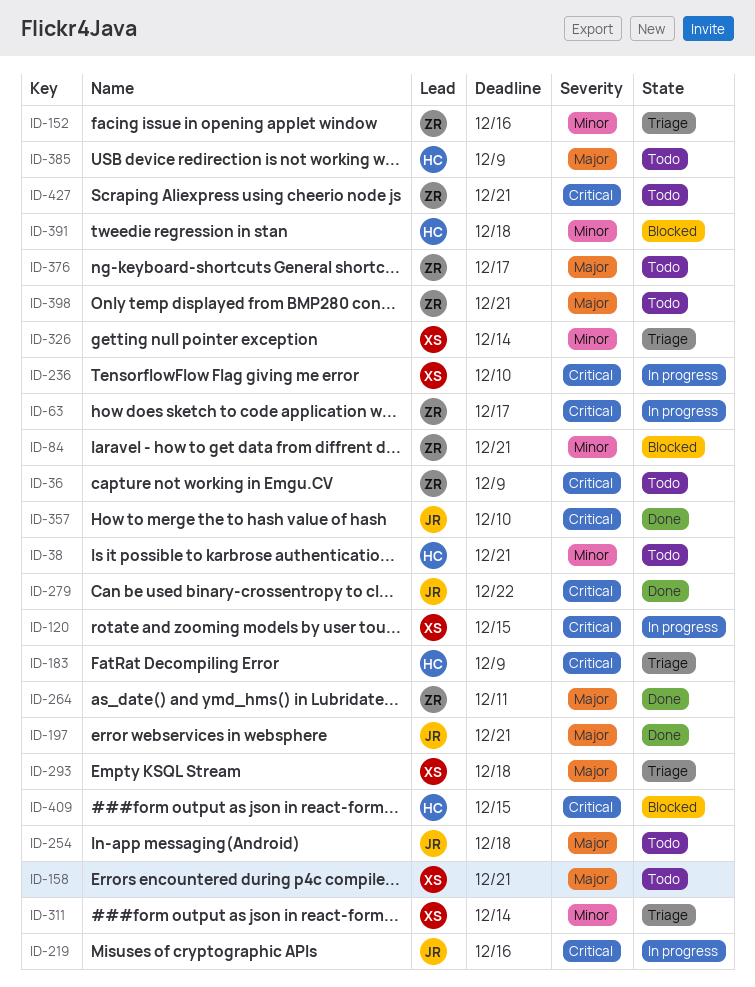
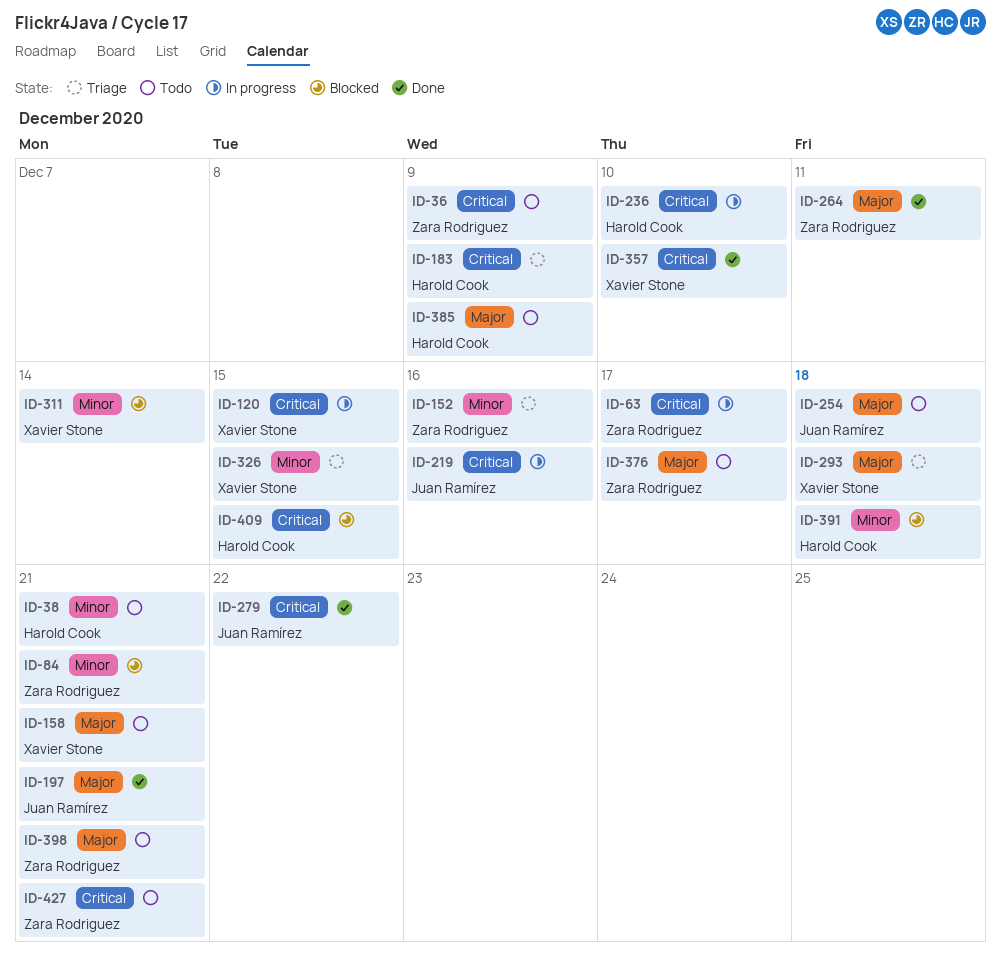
ID-236, owner: Xavier Stone -> Harold Cook
ID-311, status: Triage -> Blocked
ID-326, due: Dec 14 -> Dec 15
ID-357, owner: Juan Ramírez -> Xavier Stone

